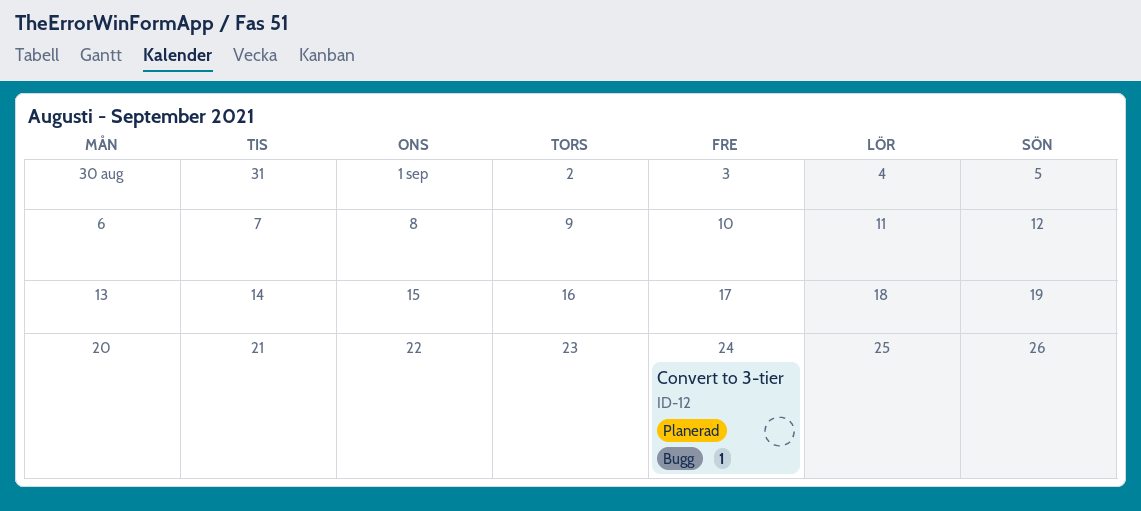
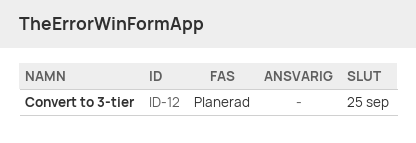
ID-12, due: Sep 24 -> Sep 25

